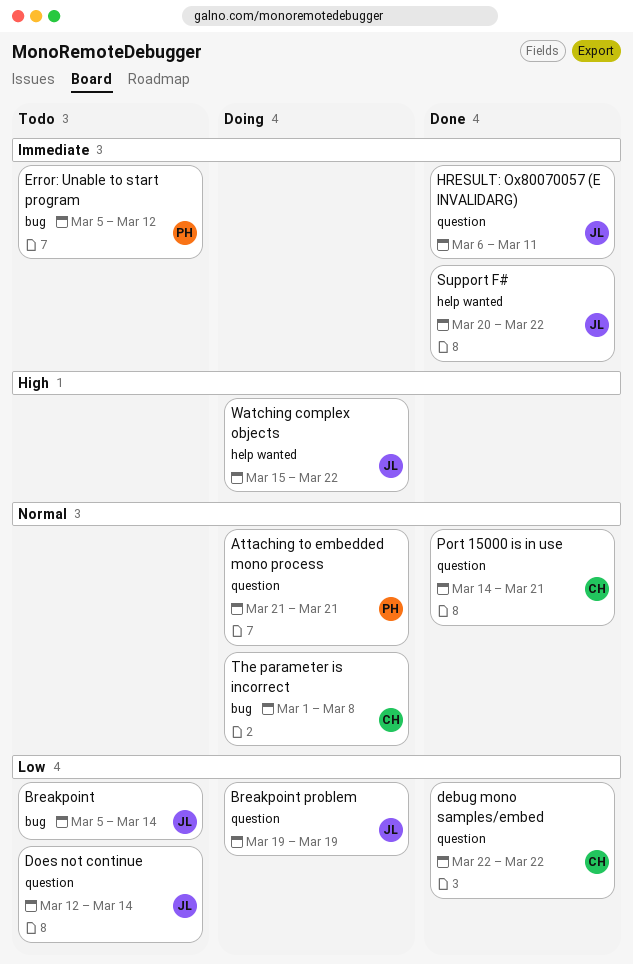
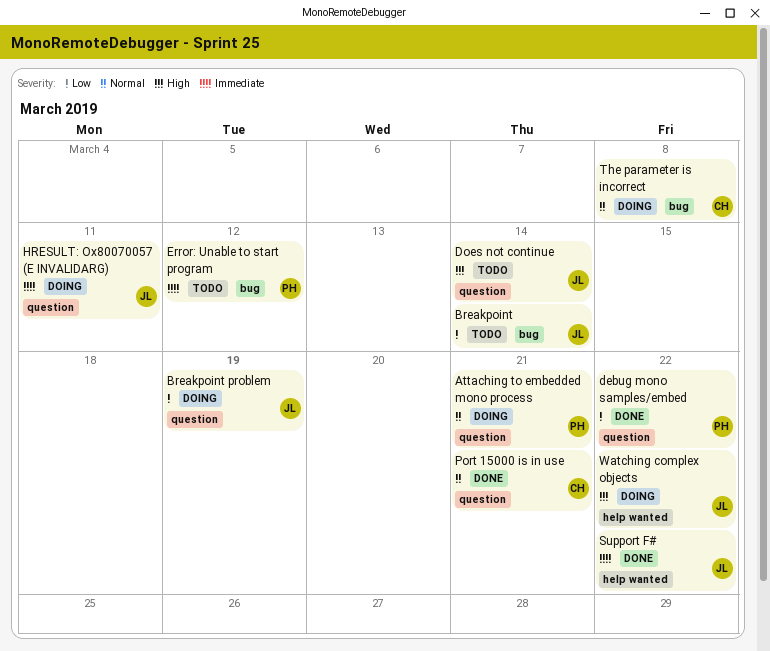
debug mono samples/embed, owner: CH -> PH
Does not continue, priority: Low -> High
HRESULT: Ox80070057 (E INVALIDARG), status: Done -> Doing

